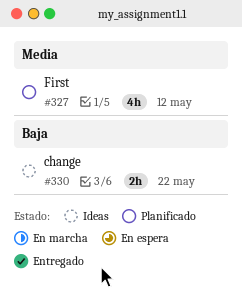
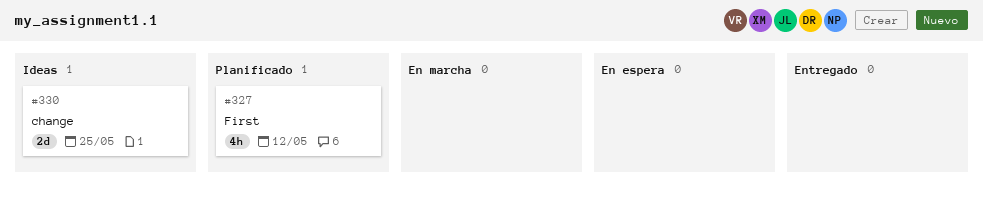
#330, estimate: 2h -> 2d
#330, due: May 22 -> May 25

